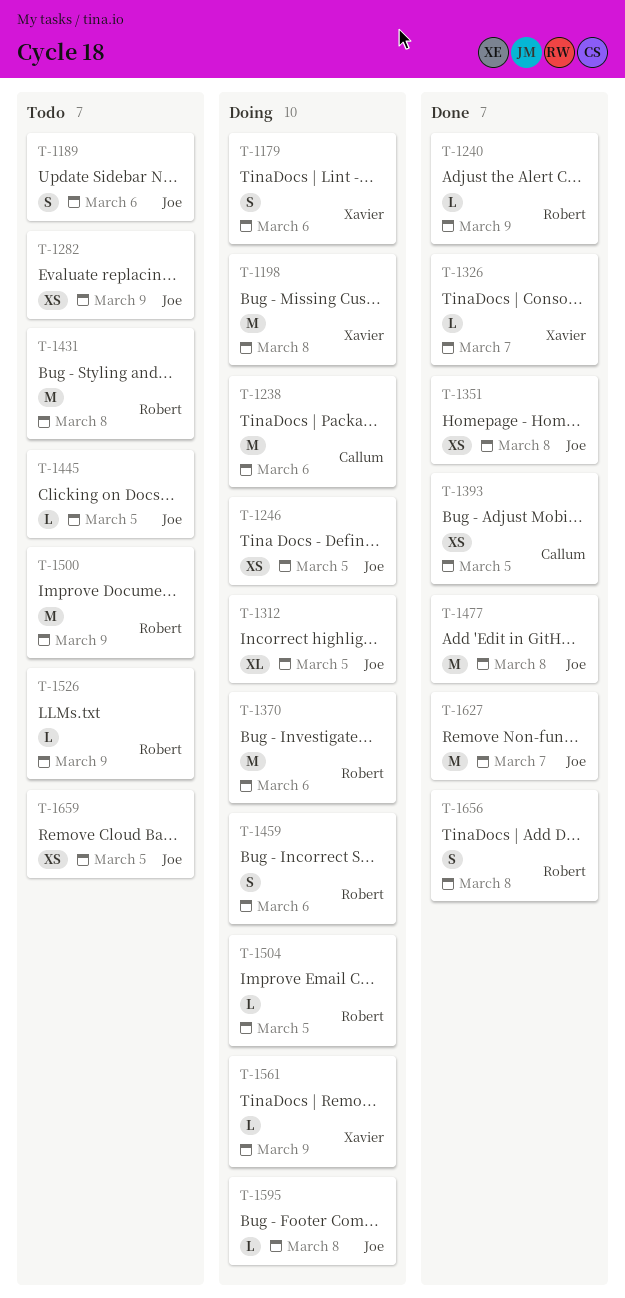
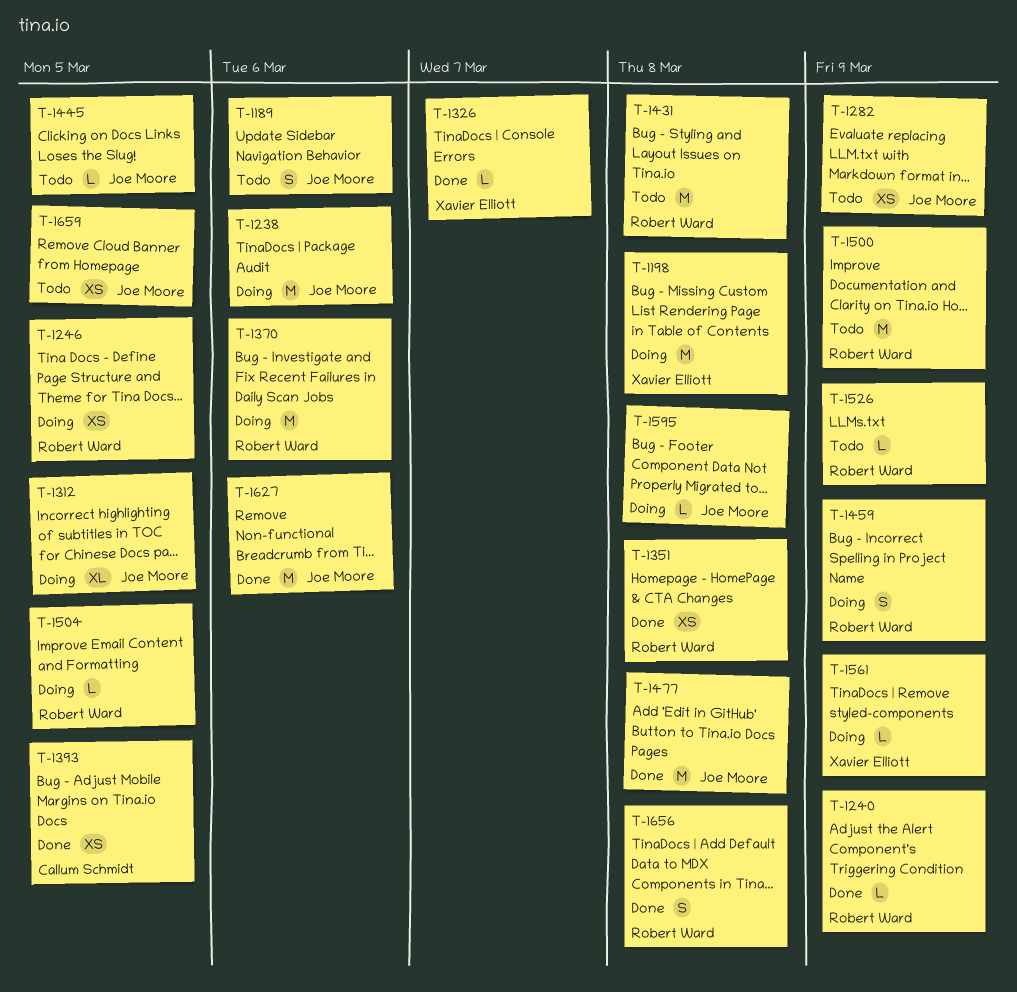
T-1179: present -> none
T-1238, owner: Callum Schmidt -> Joe Moore
T-1246, owner: Joe Moore -> Robert Ward
T-1351, owner: Joe Moore -> Robert Ward
T-1459, due: Mar 6 -> Mar 9
T-1627, due: Mar 7 -> Mar 6

